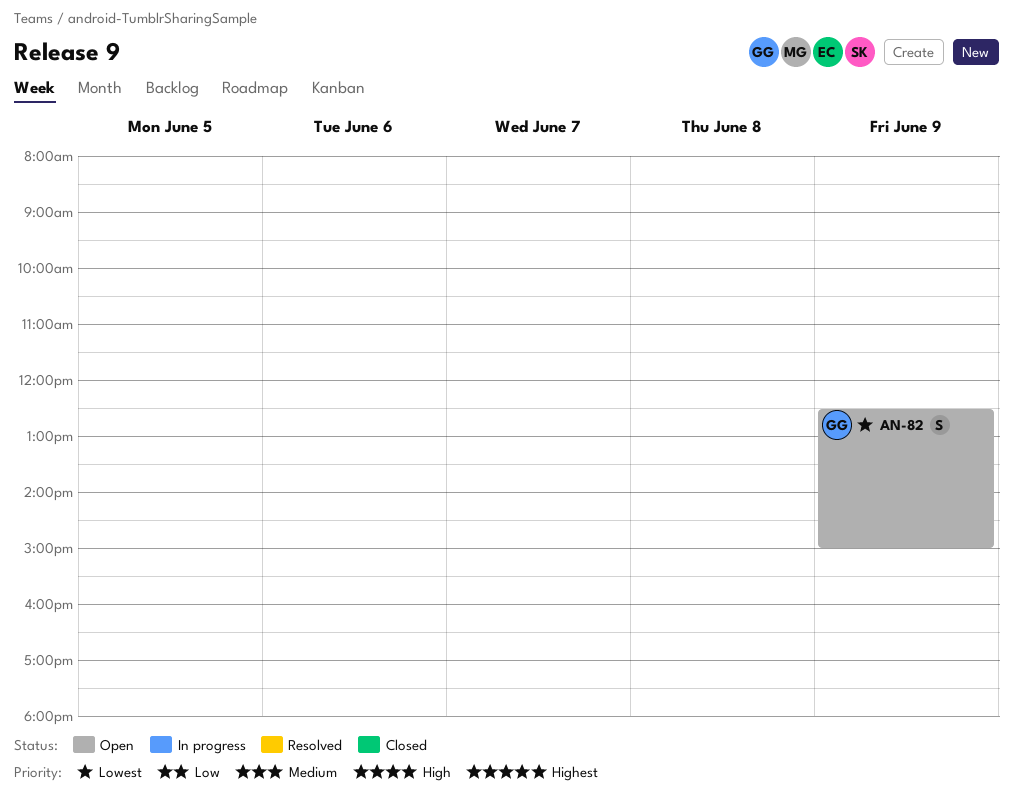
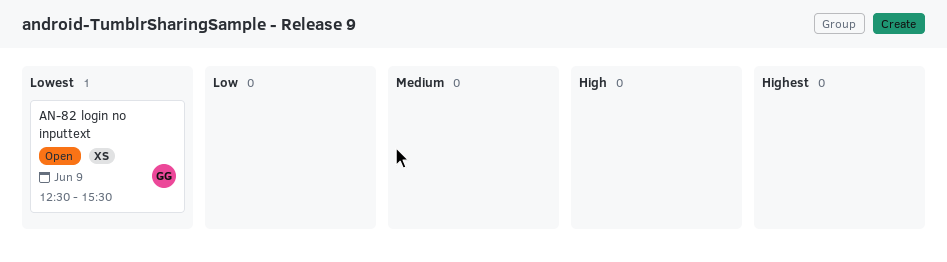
AN-82, estimate: S -> XS
AN-82, ends: 15:00 -> 15:30

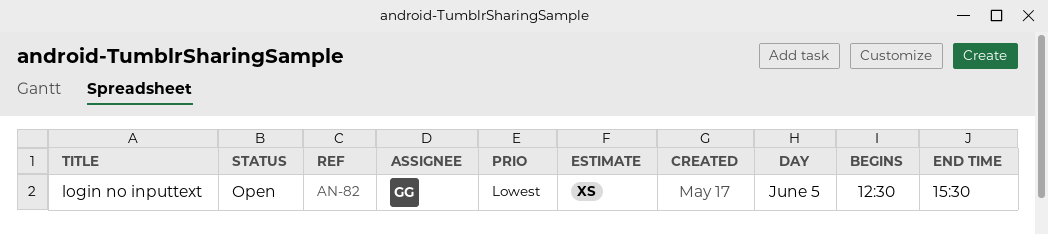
AN-82, day: Jun 9 -> Jun 5

